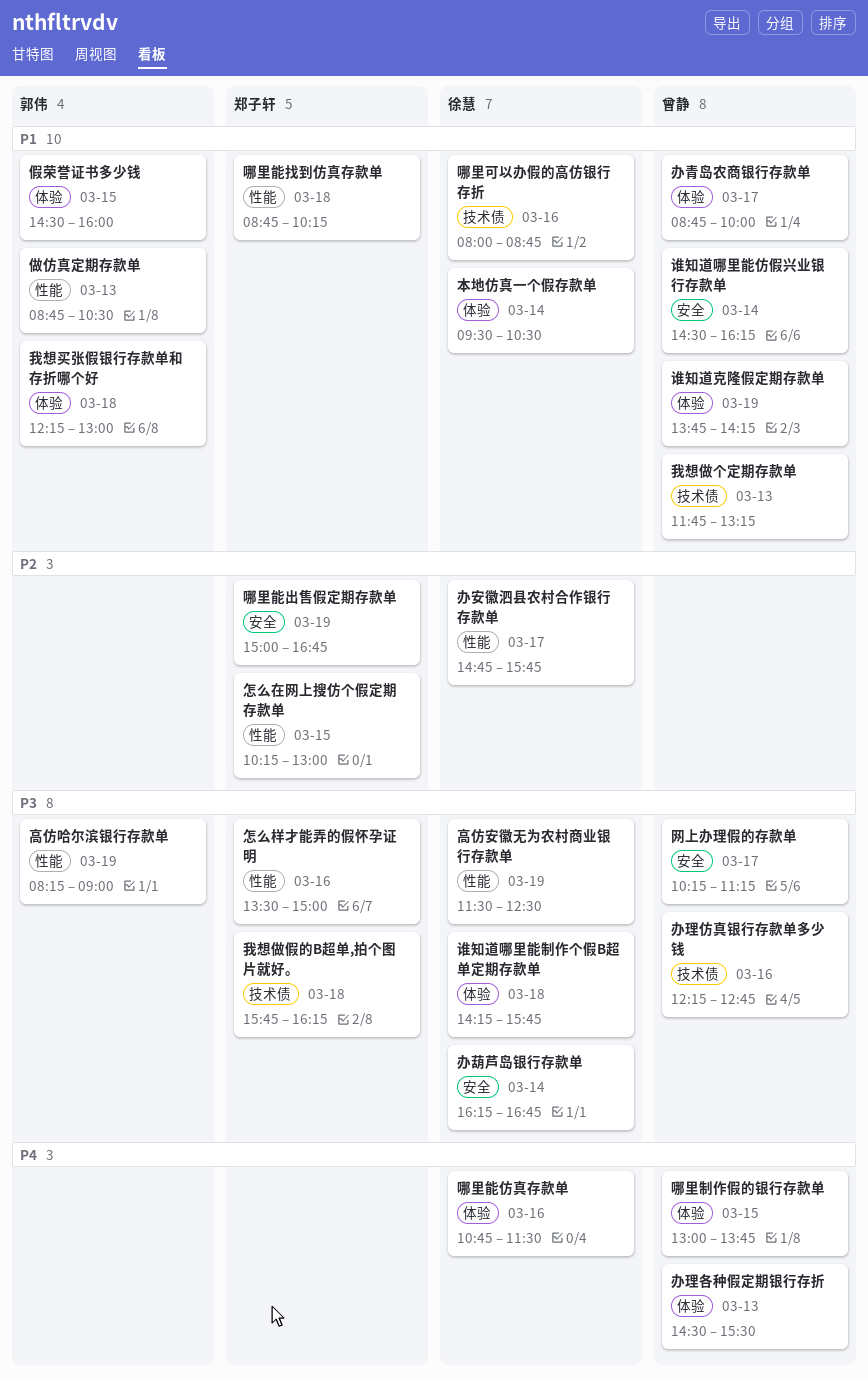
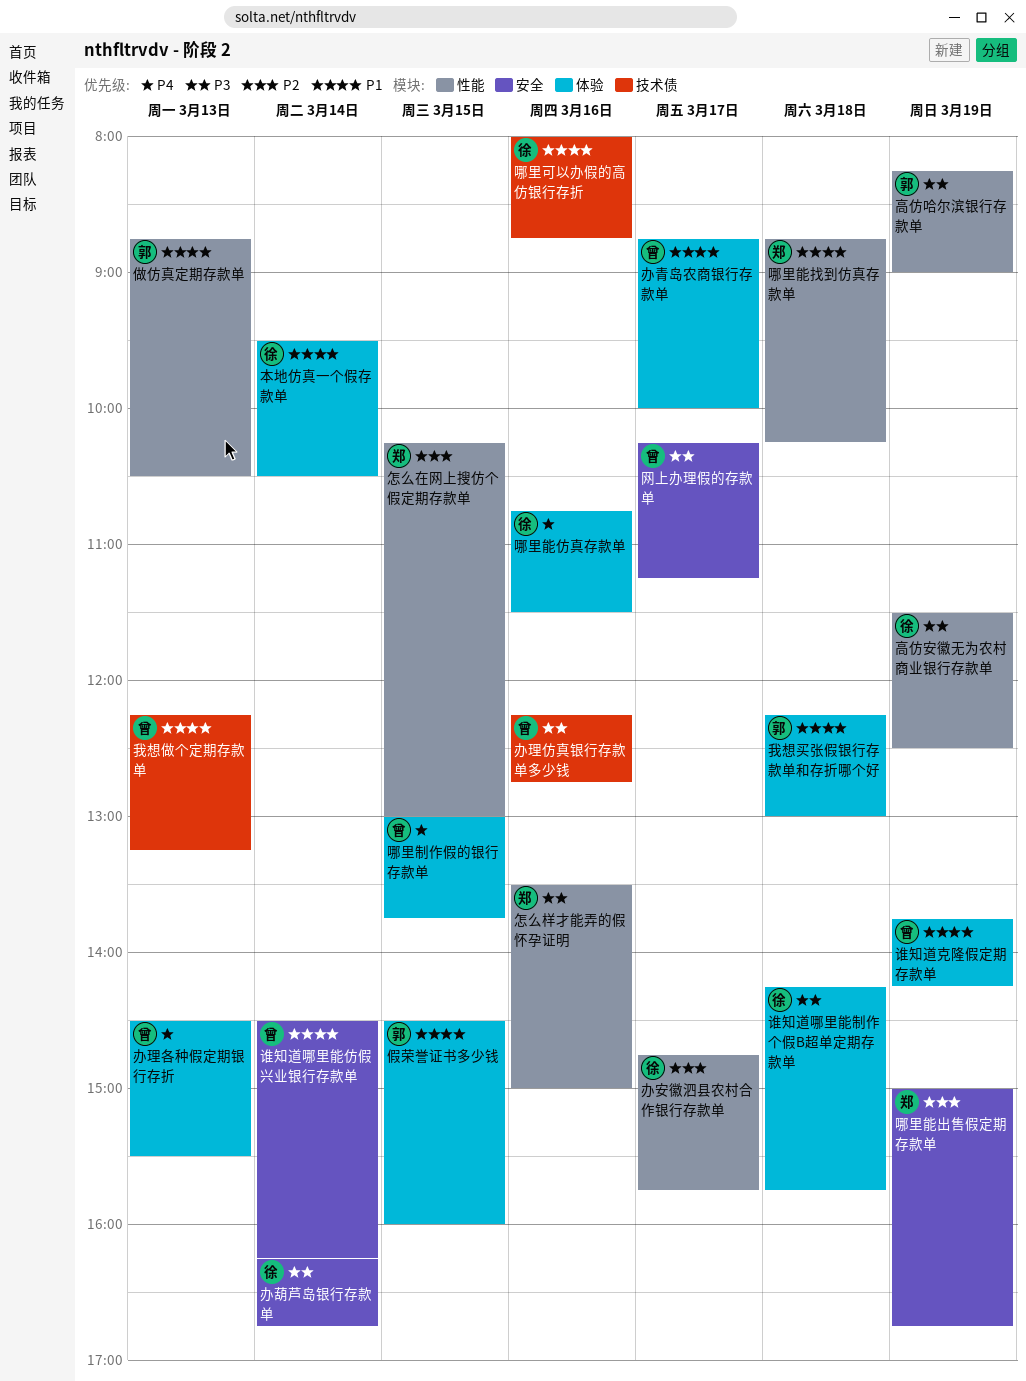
我想做个定期存款单, begins: 11:45 -> 12:15
我想做假的B超单,拍个图片就好。: present -> none

